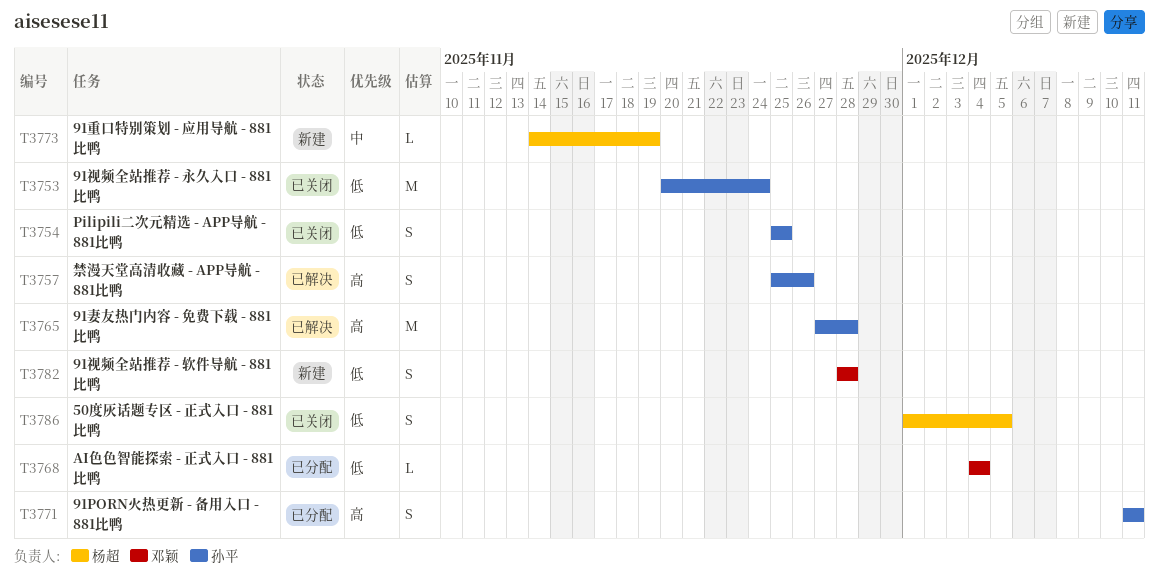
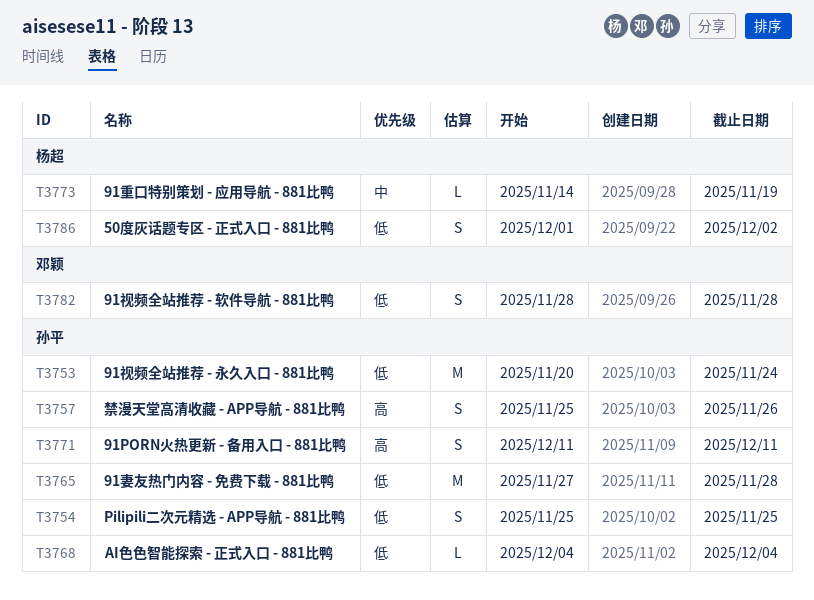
T3765, priority: 高 -> 低
T3768, owner: 邓颖 -> 孙平
T3786, due: Dec 5 -> Dec 2

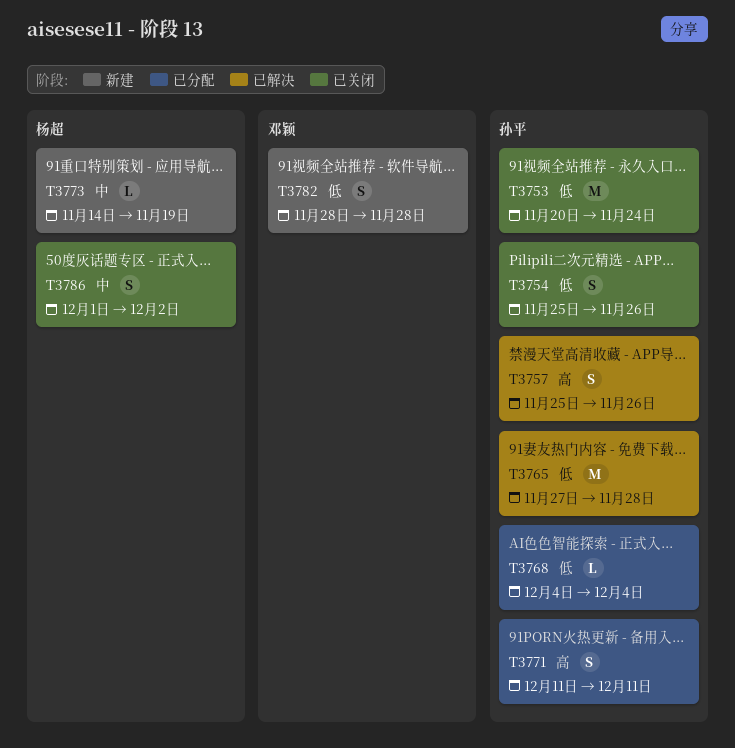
T3754, due: Nov 25 -> Nov 26
T3786, priority: 低 -> 中

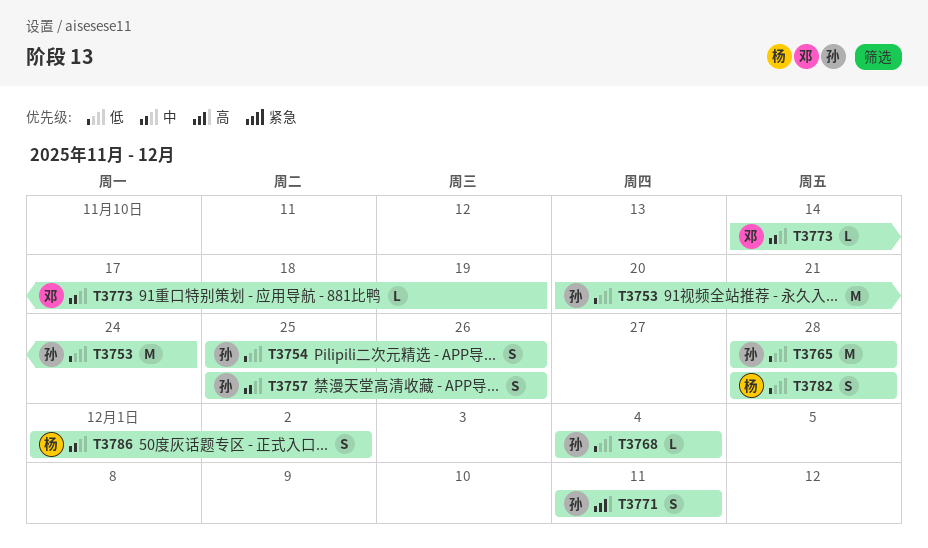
T3757, priority: 高 -> 中
T3765, start: Nov 27 -> Nov 28
T3773, owner: 杨超 -> 邓颖
T3782, owner: 邓颖 -> 杨超

